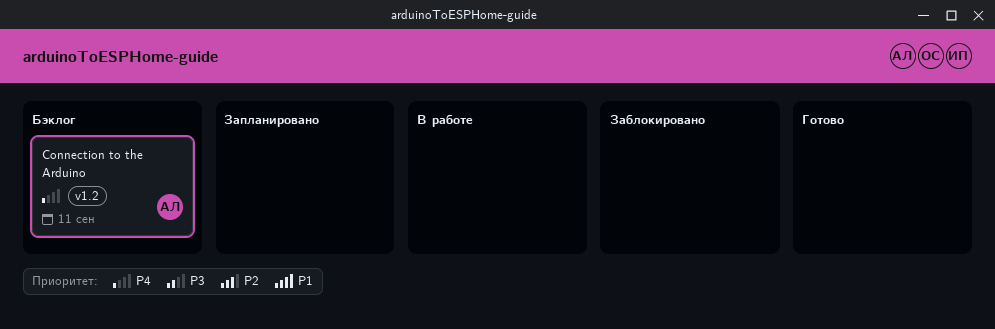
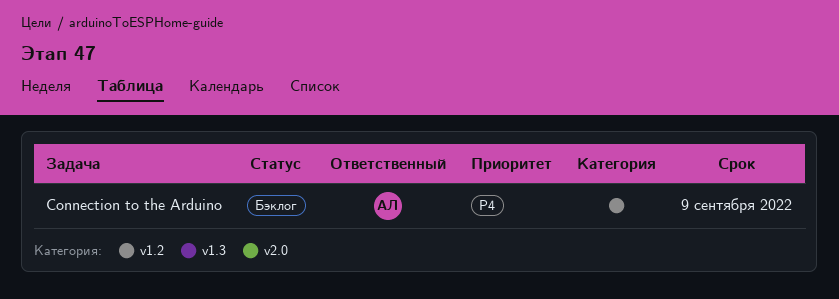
Connection to the Arduino, due: Sep 11 -> Sep 9

